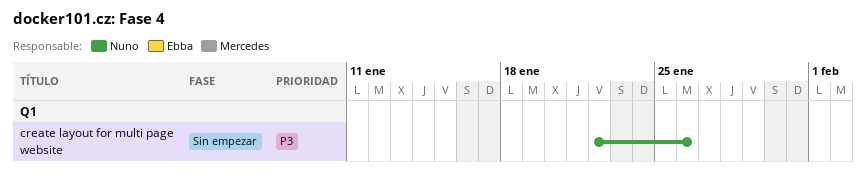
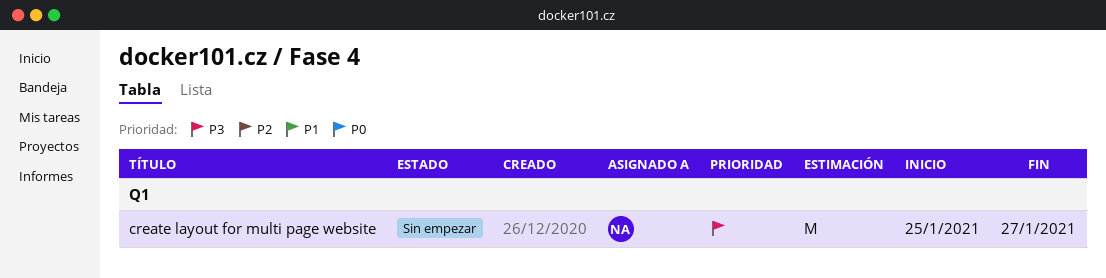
create layout for multi page website, start: Jan 22 -> Jan 25
create layout for multi page website, due: Jan 26 -> Jan 27

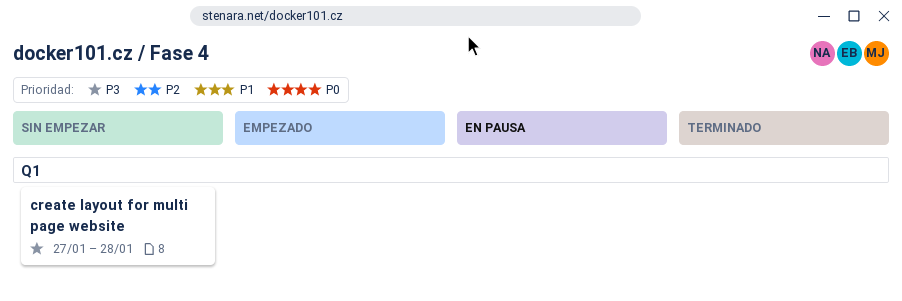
create layout for multi page website, start: Jan 25 -> Jan 27
create layout for multi page website, due: Jan 27 -> Jan 28

